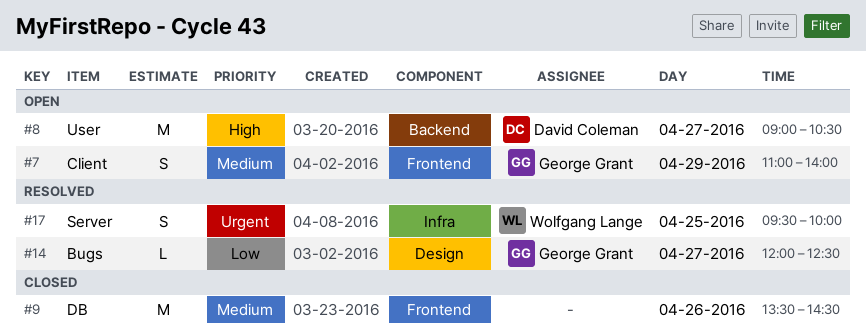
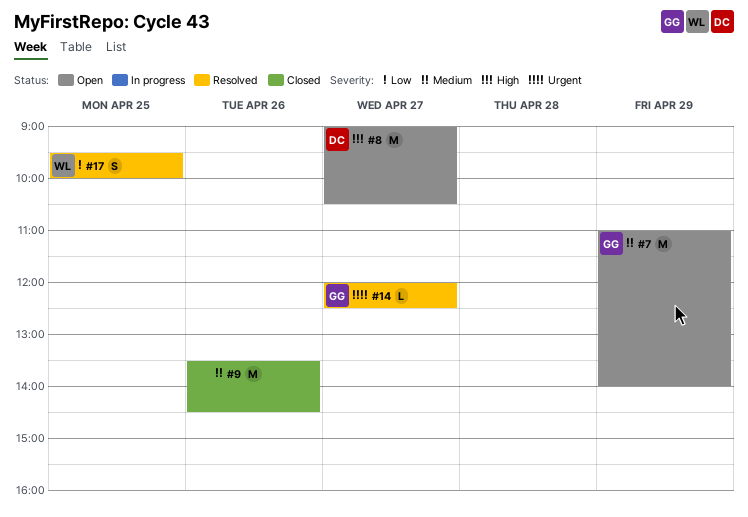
#7, estimate: S -> M
#14, priority: Low -> Urgent
#17, priority: Urgent -> Low

